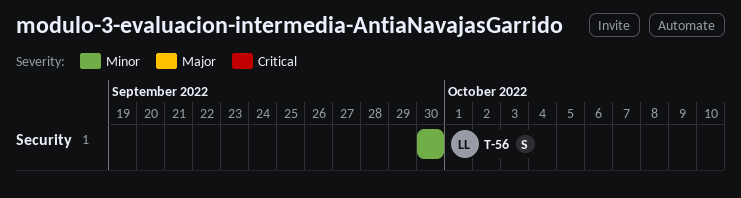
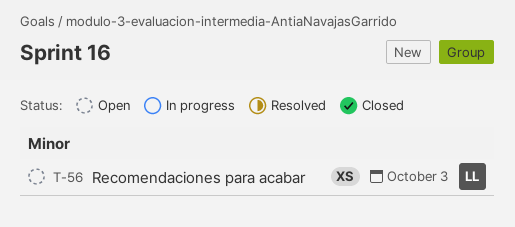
T-56, estimate: S -> XS
T-56, due: Sep 30 -> Oct 3

